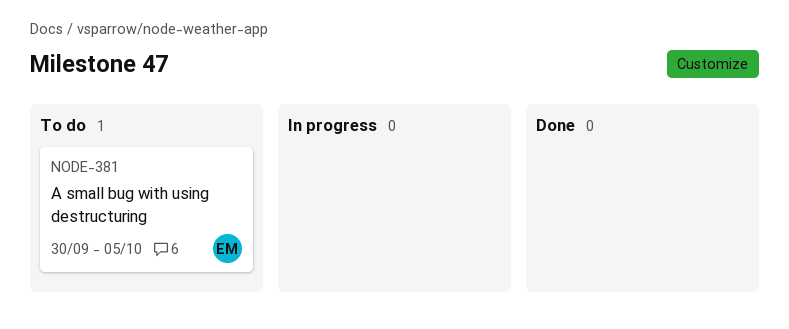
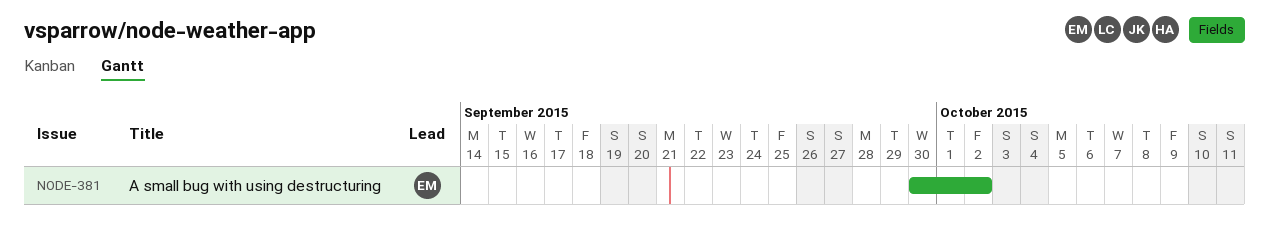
NODE-381, due: Oct 5 -> Oct 2

